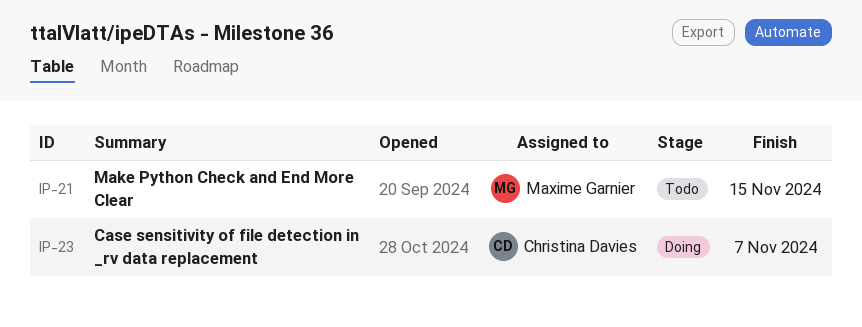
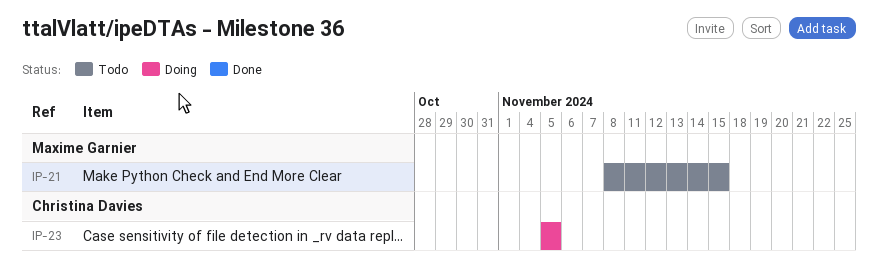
IP-23, due: Nov 7 -> Nov 5

